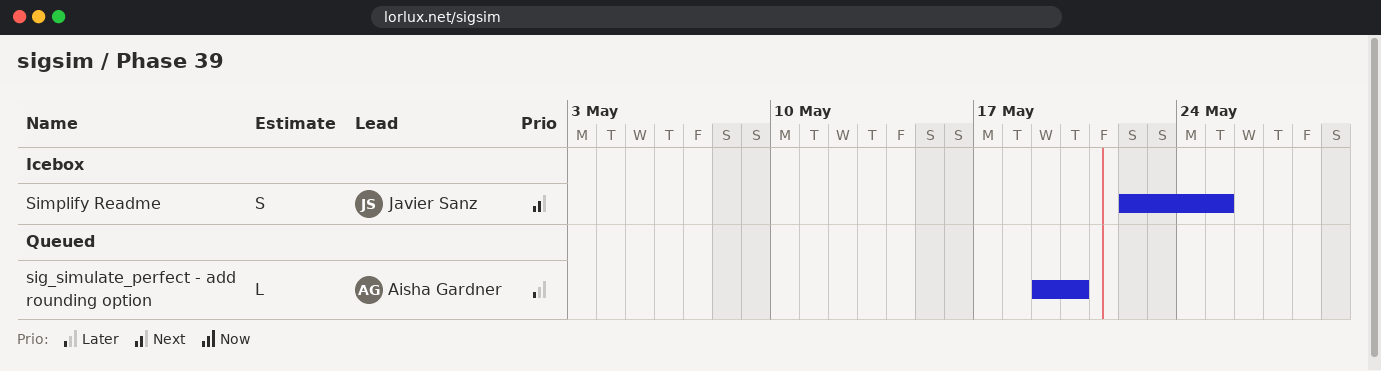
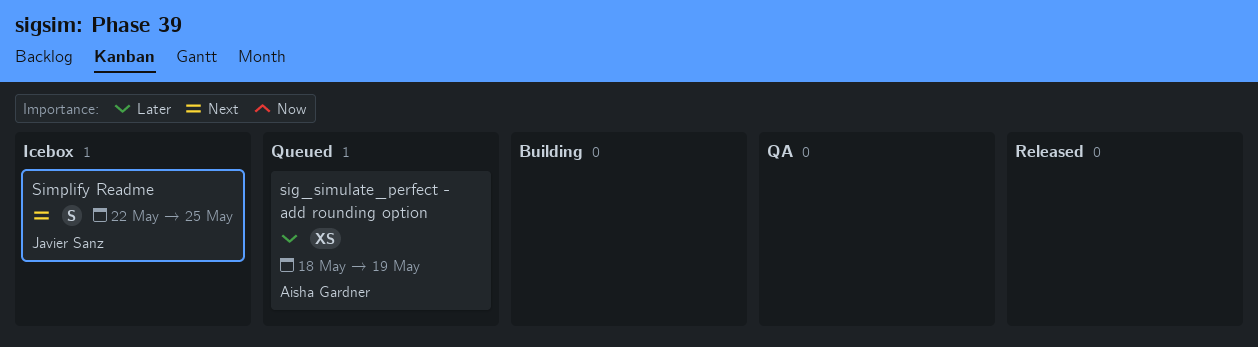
sig_simulate_perfect - add rounding option, estimate: L -> XS
sig_simulate_perfect - add rounding option, start: May 19 -> May 18
sig_simulate_perfect - add rounding option, due: May 20 -> May 19

